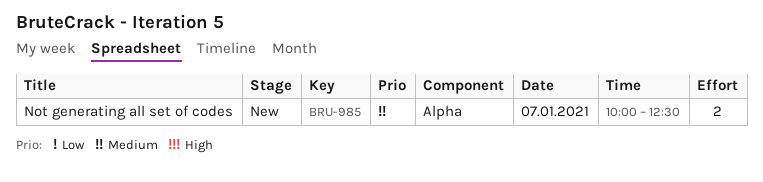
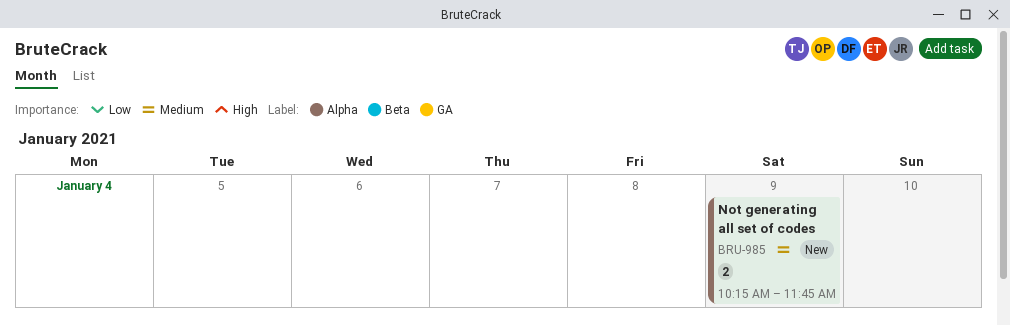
BRU-985, day: Jan 7 -> Jan 9
BRU-985, begins: 10:00 -> 10:15
BRU-985, ends: 12:30 -> 11:45

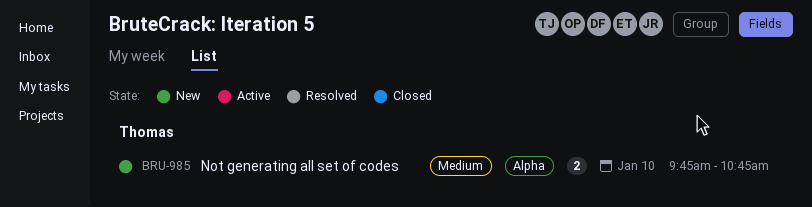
BRU-985, day: Jan 9 -> Jan 10
BRU-985, begins: 10:15 -> 09:45
BRU-985, ends: 11:45 -> 10:45

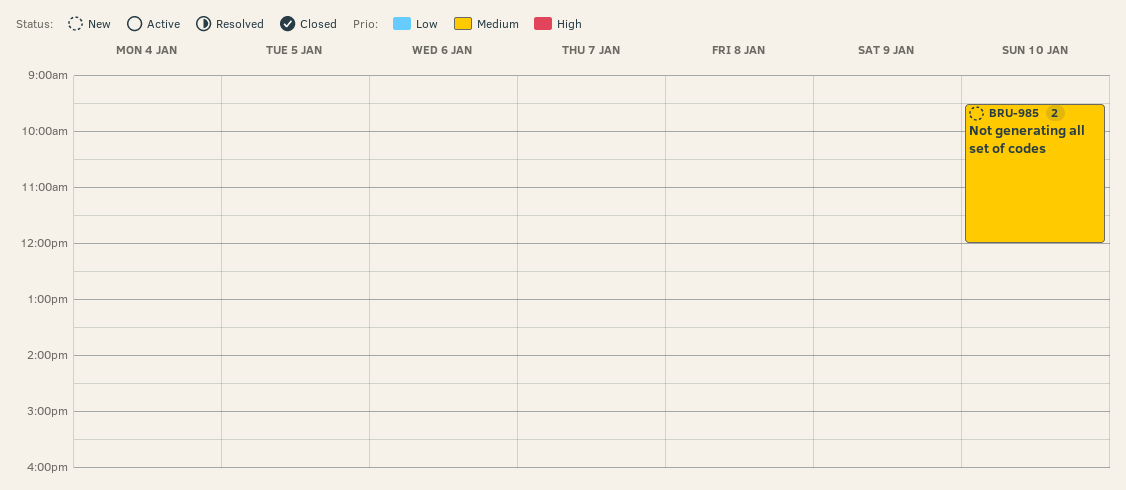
BRU-985, begins: 09:45 -> 09:30
BRU-985, ends: 10:45 -> 12:00

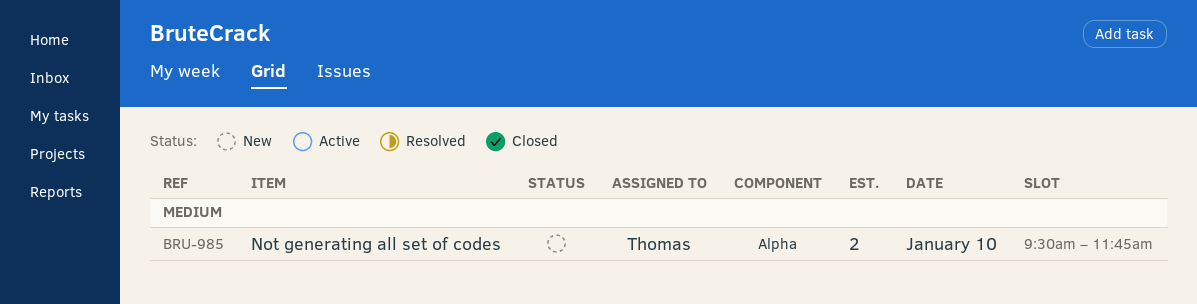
BRU-985, ends: 12:00 -> 11:45

